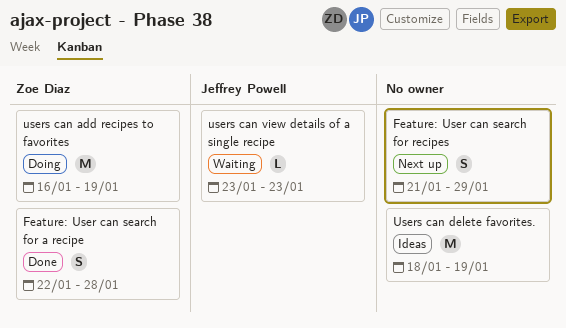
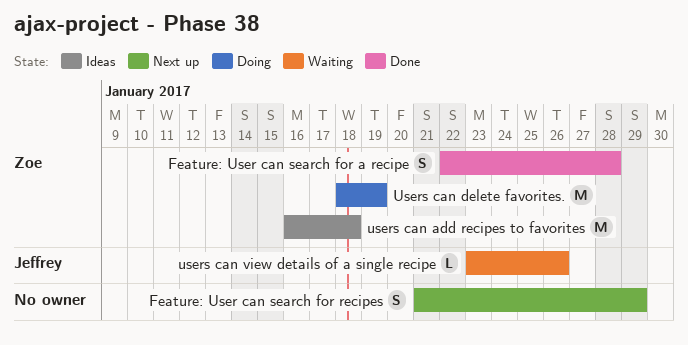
users can add recipes to favorites, status: Doing -> Ideas
users can add recipes to favorites, due: Jan 19 -> Jan 18
Users can delete favorites., status: Ideas -> Doing
Users can delete favorites., owner: none -> Zoe Diaz
users can view details of a single recipe, due: Jan 23 -> Jan 26

